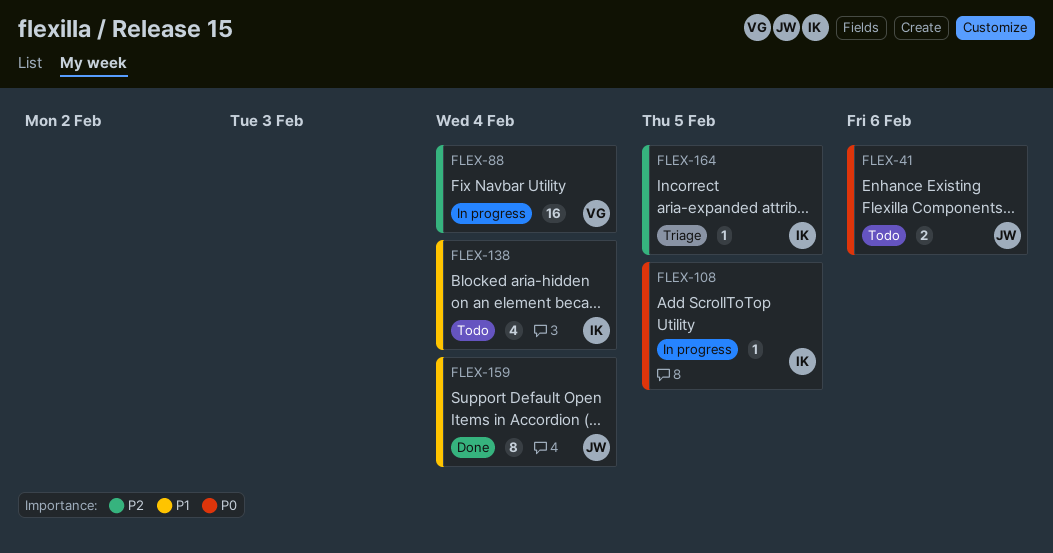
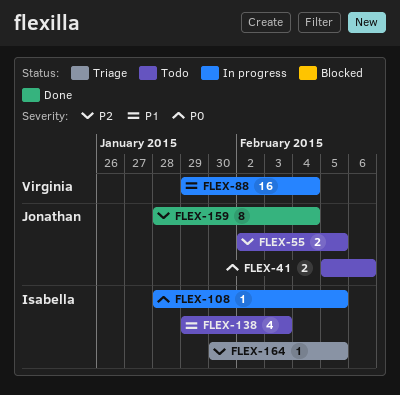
FLEX-55: none -> present
FLEX-88, priority: P2 -> P1
FLEX-138, due: Feb 4 -> Feb 3
FLEX-159, priority: P1 -> P2

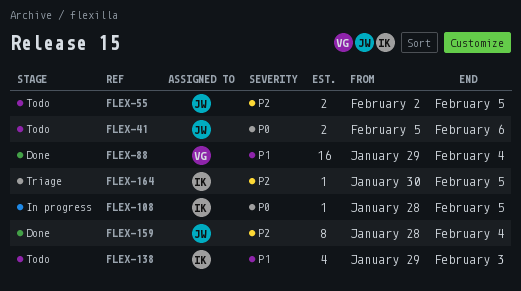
FLEX-88, status: In progress -> Done

